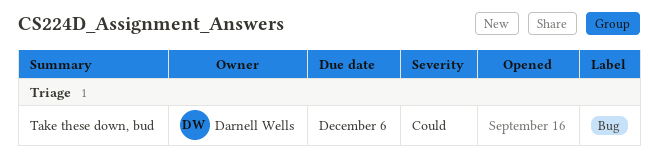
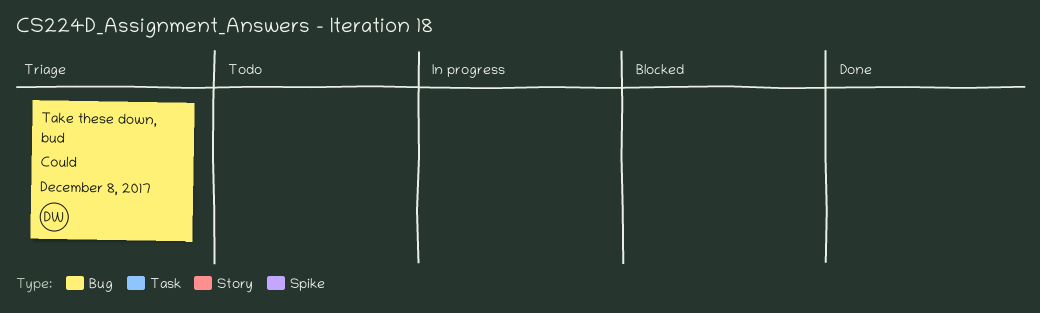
Take these down, bud, due: Dec 6 -> Dec 8

